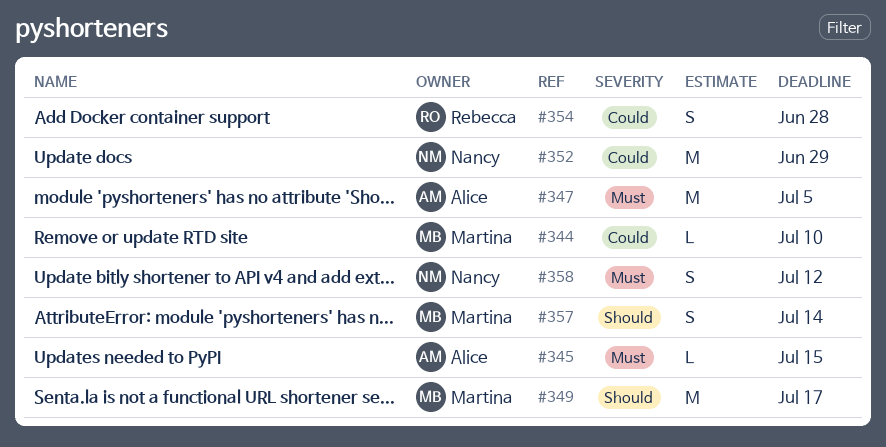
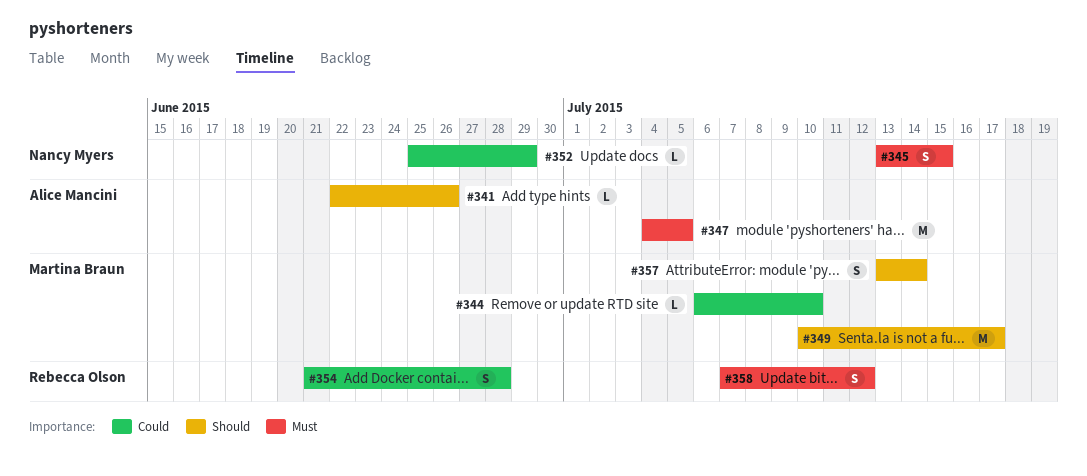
#341: none -> present
#345, owner: Alice Mancini -> Nancy Myers
#345, estimate: L -> S
#352, estimate: M -> L
#358, owner: Nancy Myers -> Rebecca Olson

